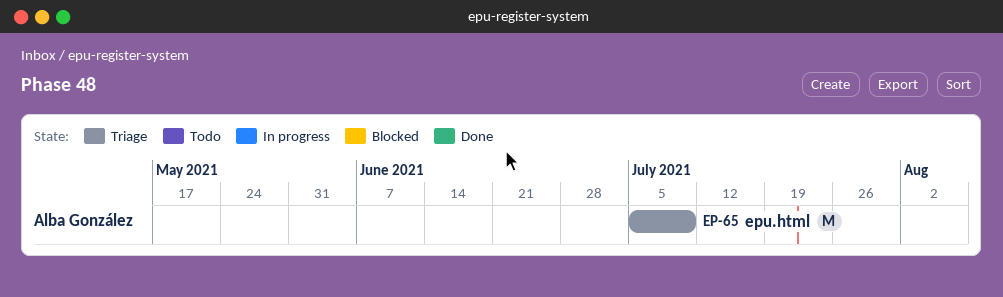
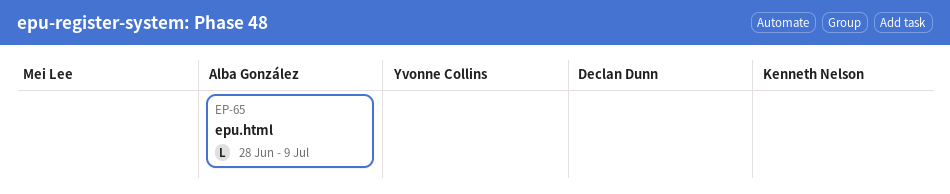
EP-65, estimate: M -> L
EP-65, start: Jul 5 -> Jun 28

